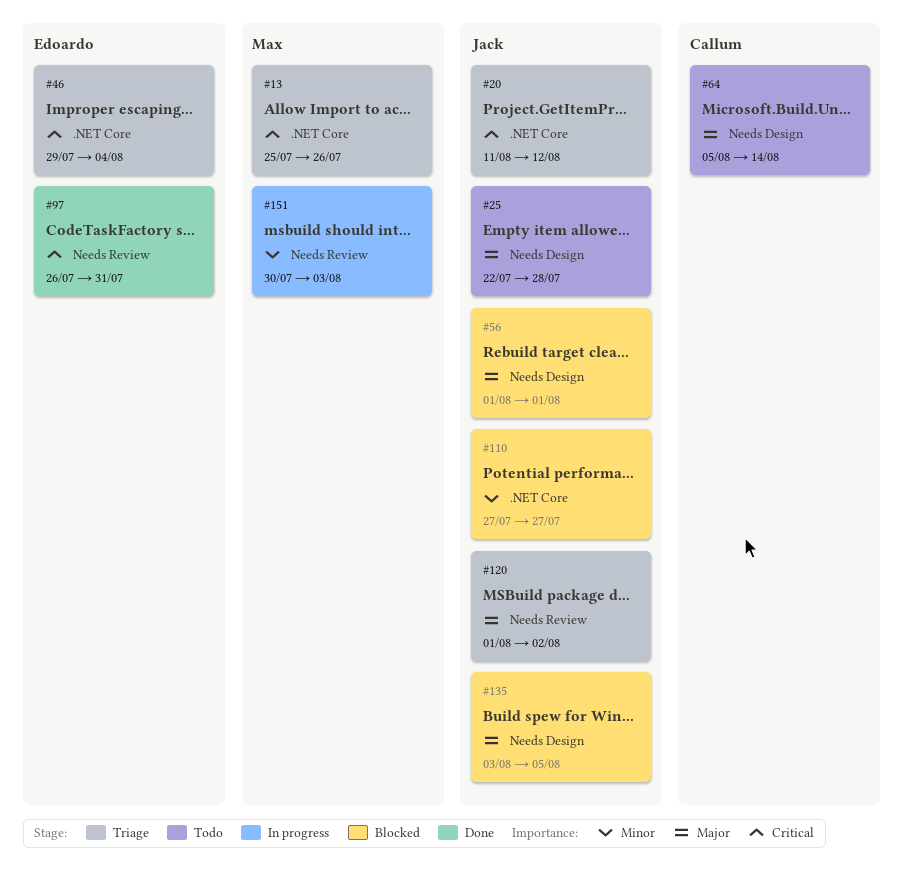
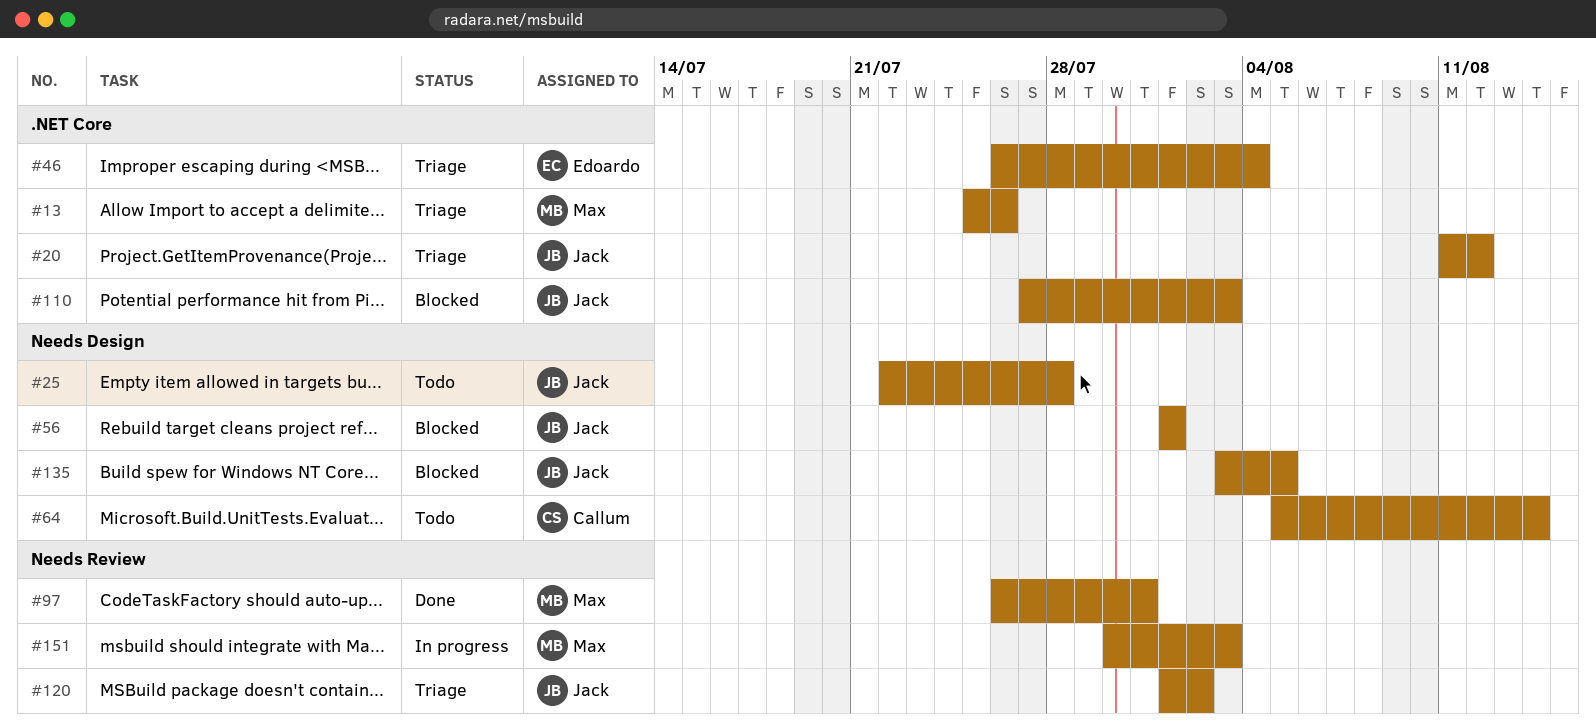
#46, start: Jul 29 -> Jul 26
#97, owner: Edoardo -> Max
#110, due: Jul 27 -> Aug 3

